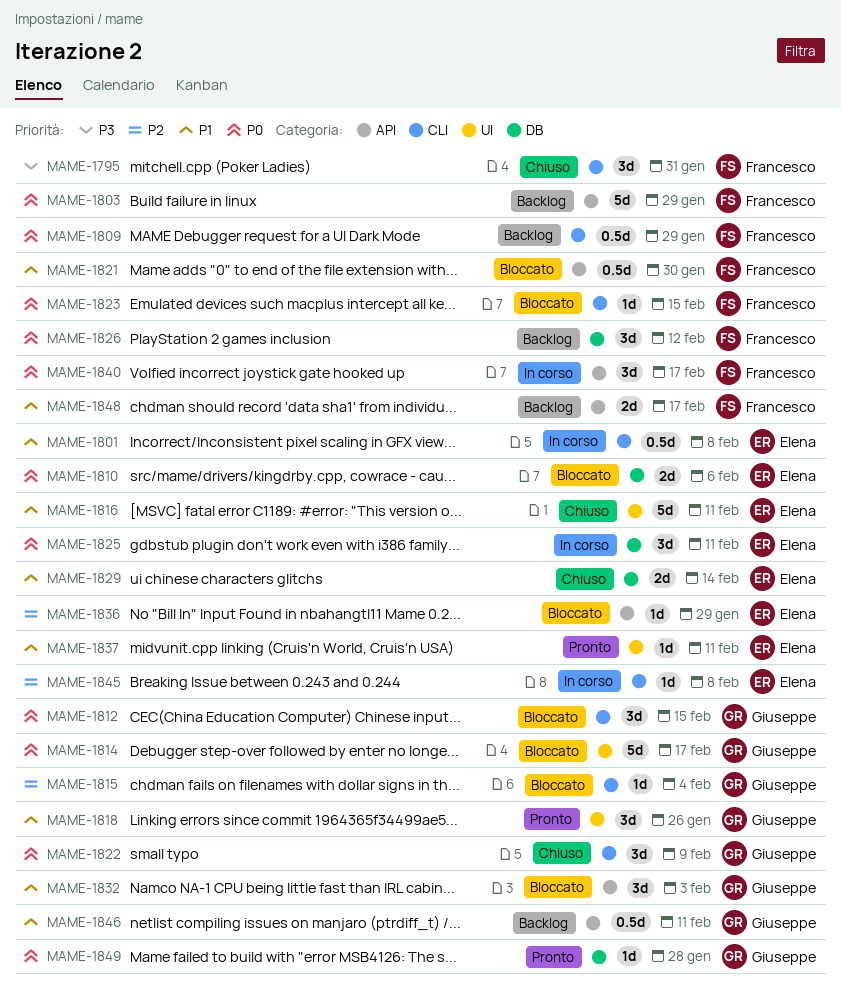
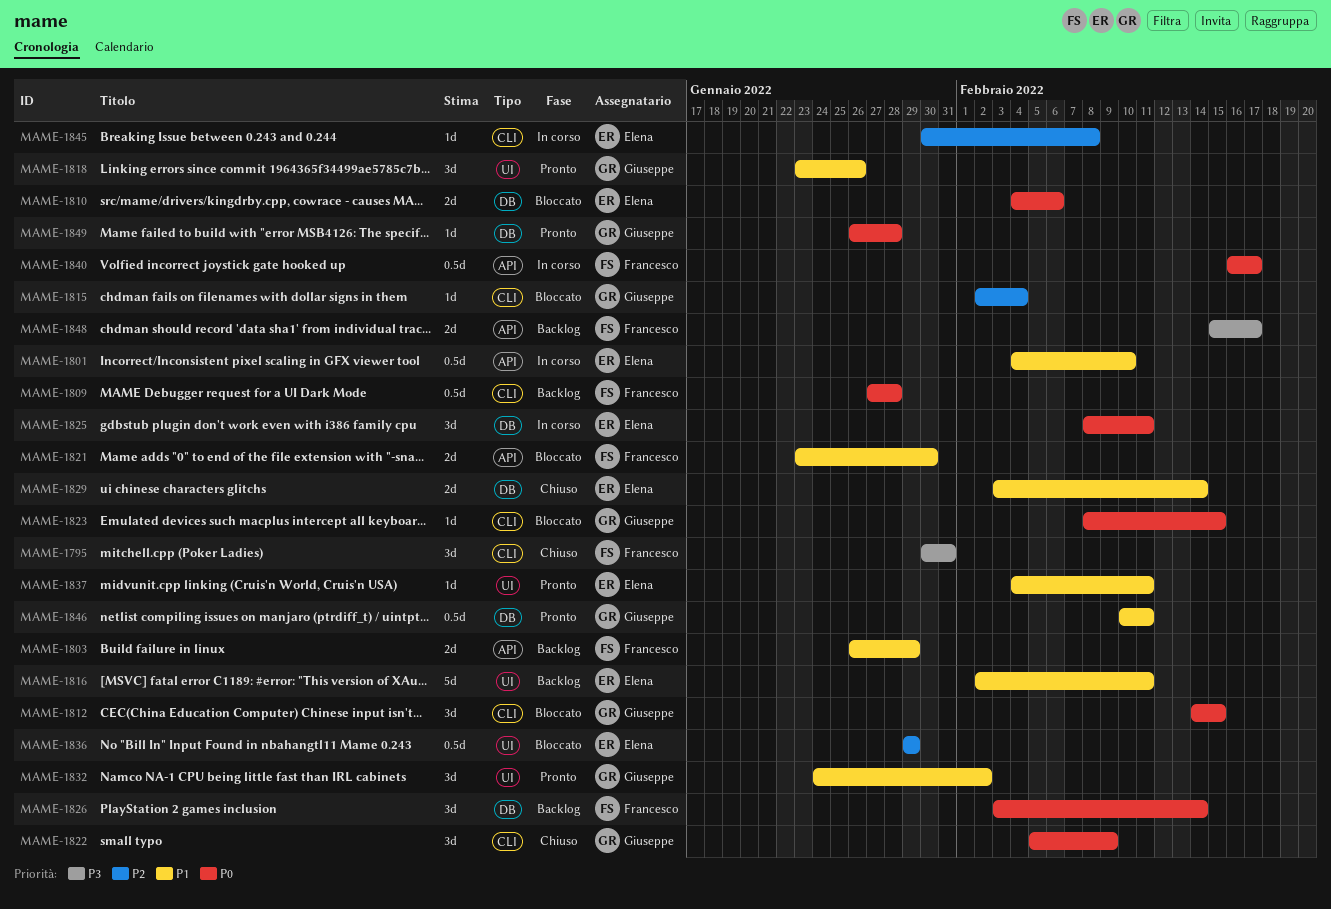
MAME-1801, label: CLI -> API
MAME-1801, due: Feb 8 -> Feb 10
MAME-1803, priority: P0 -> P1
MAME-1803, estimate: 5d -> 2d
MAME-1809, due: Jan 29 -> Jan 28
MAME-1814: present -> none
MAME-1816, status: Chiuso -> Backlog
MAME-1821, estimate: 0.5d -> 2d
MAME-1823, owner: Francesco -> Giuseppe
MAME-1826, due: Feb 12 -> Feb 14
MAME-1832, status: Bloccato -> Pronto
MAME-1832, label: API -> UI
MAME-1832, due: Feb 3 -> Feb 2
MAME-1836, label: API -> UI
MAME-1836, estimate: 1d -> 0.5d
MAME-1840, estimate: 3d -> 0.5d
MAME-1846, status: Backlog -> Pronto
MAME-1846, label: API -> DB
MAME-1848, priority: P1 -> P3

